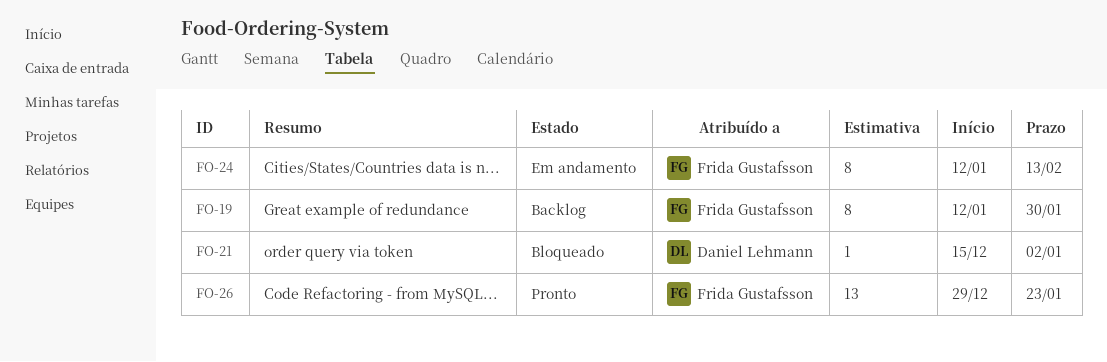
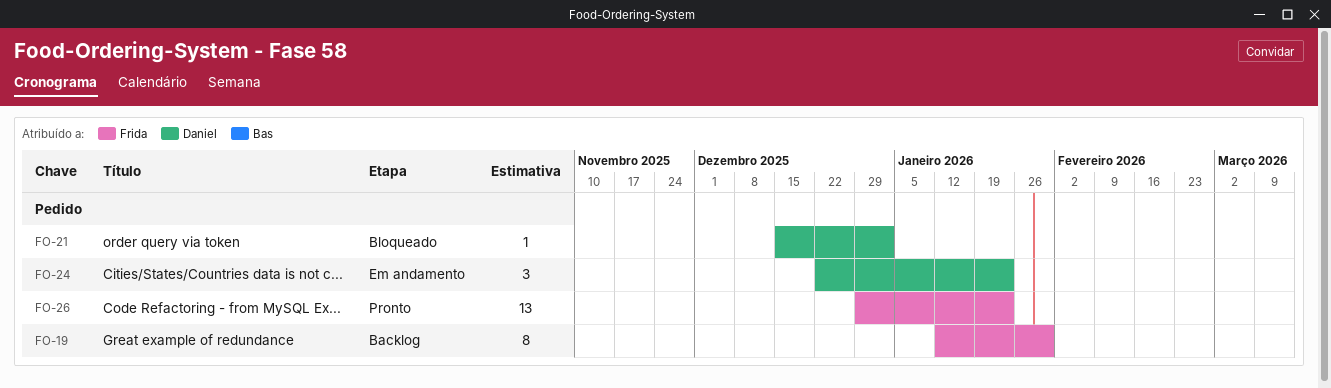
FO-24, owner: Frida Gustafsson -> Daniel Lehmann
FO-24, estimate: 8 -> 3
FO-24, start: Jan 12 -> Dec 22
FO-24, due: Feb 13 -> Jan 23

